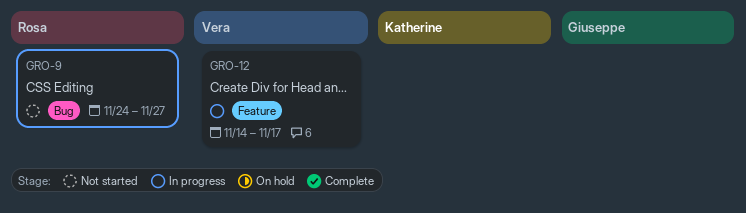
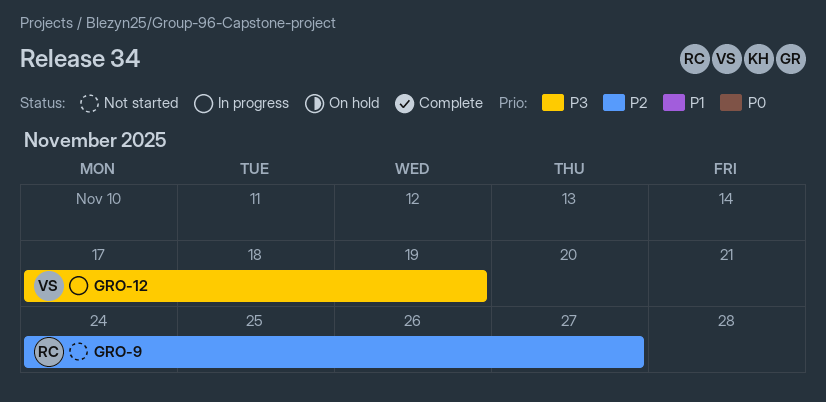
GRO-12, start: Nov 14 -> Nov 17
GRO-12, due: Nov 17 -> Nov 19

